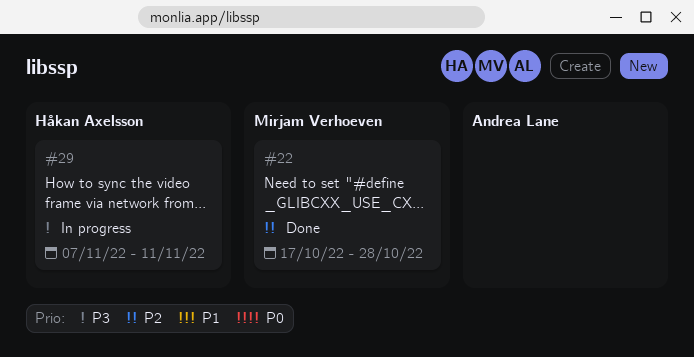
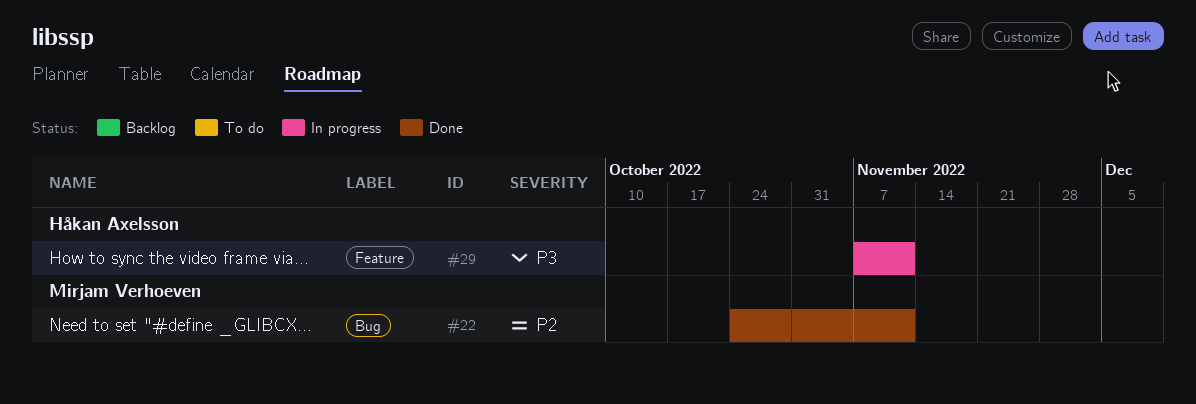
#22, start: Oct 17 -> Oct 24
#22, due: Oct 28 -> Nov 11

